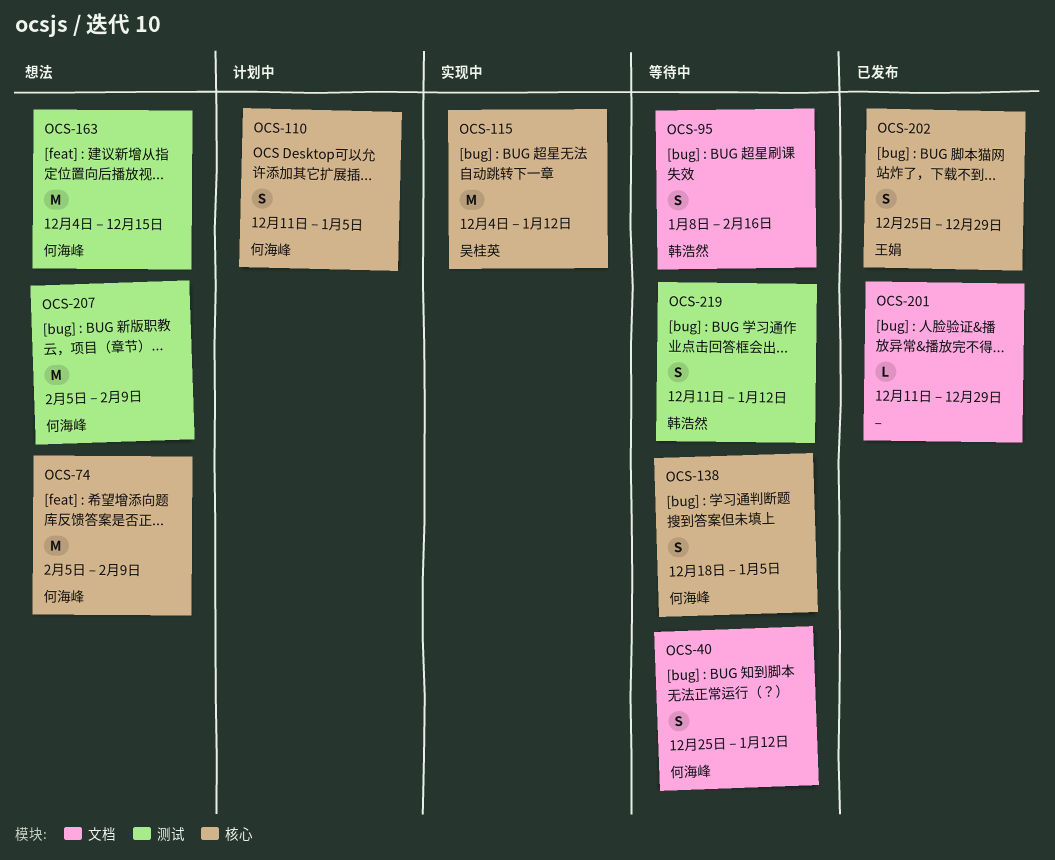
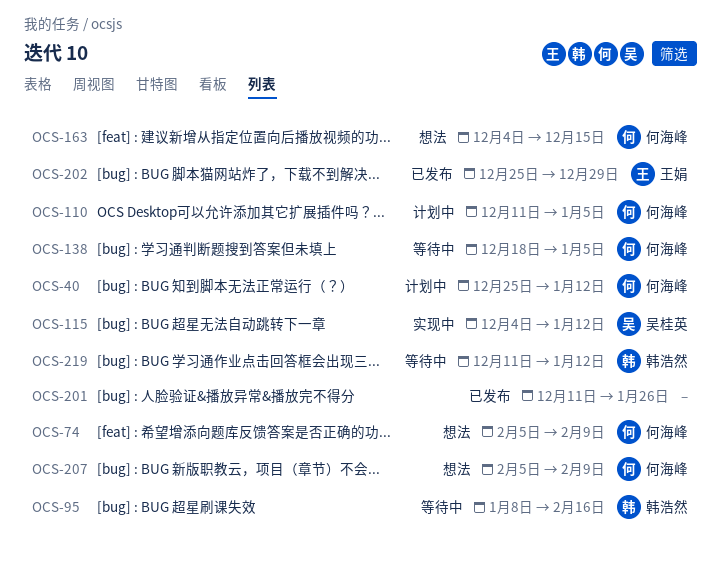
OCS-40, status: 等待中 -> 计划中
OCS-201, due: Dec 29 -> Jan 26

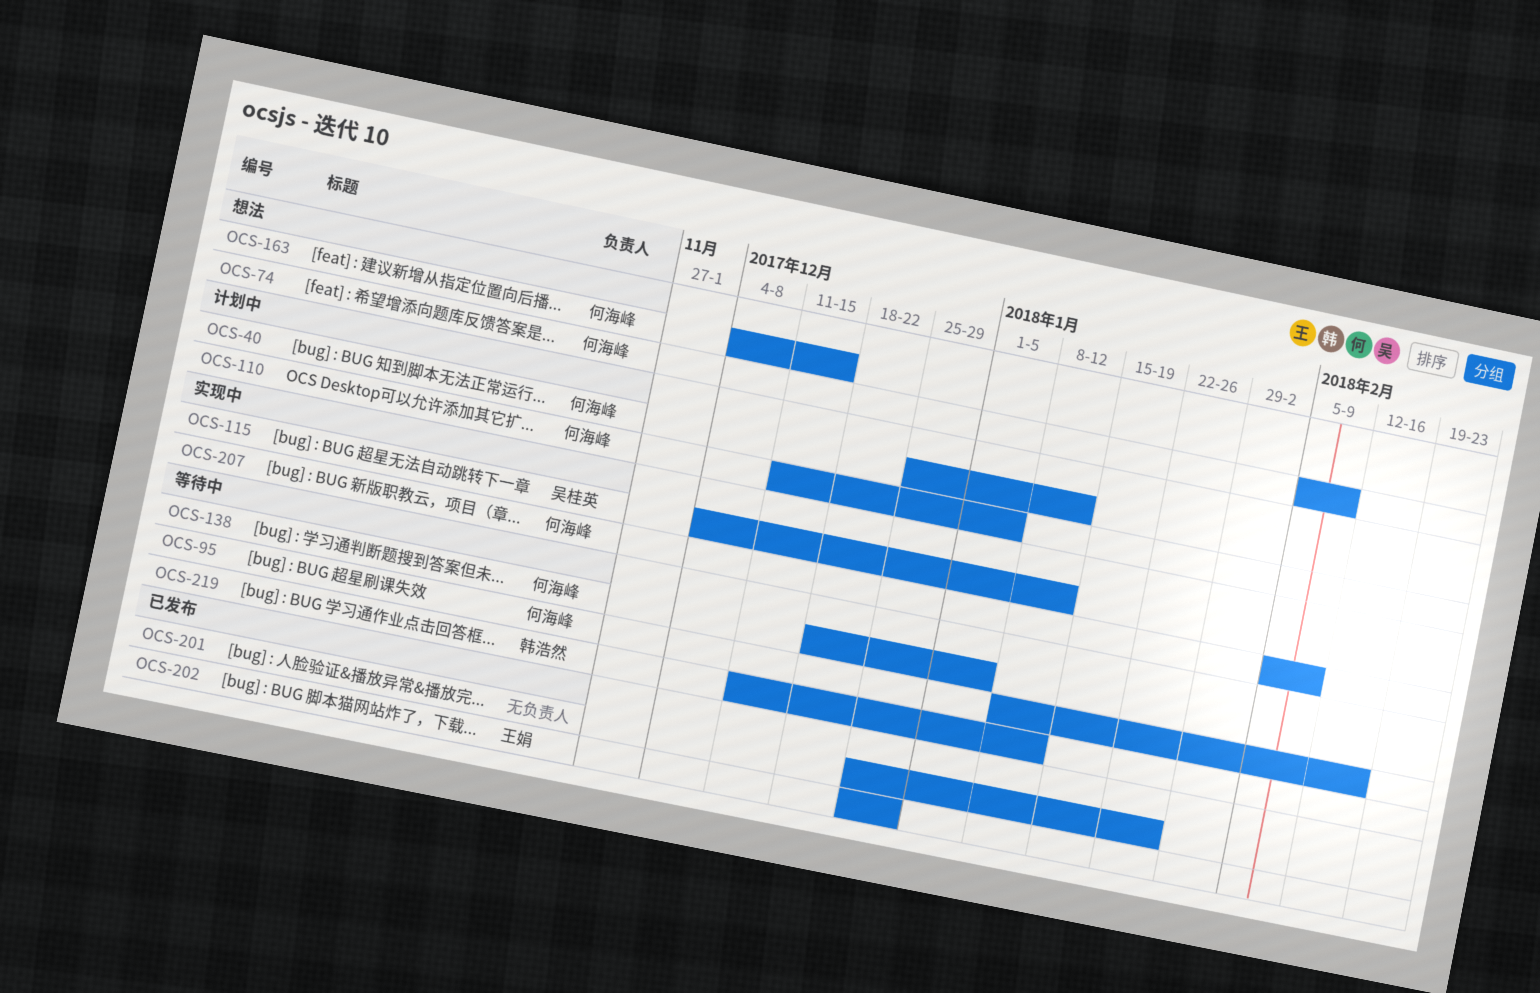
OCS-95, owner: 韩浩然 -> 何海峰
OCS-201, start: Dec 11 -> Dec 25
OCS-207, status: 想法 -> 实现中

